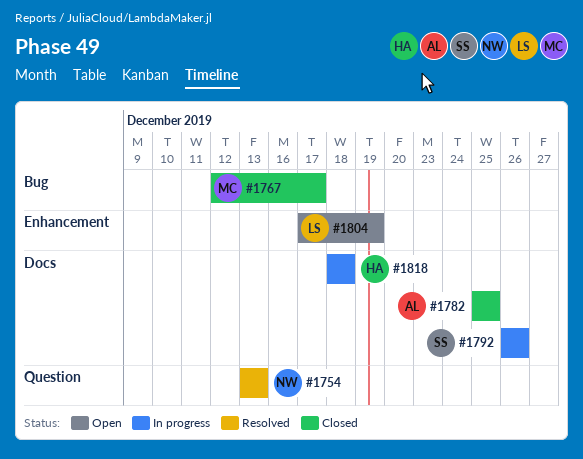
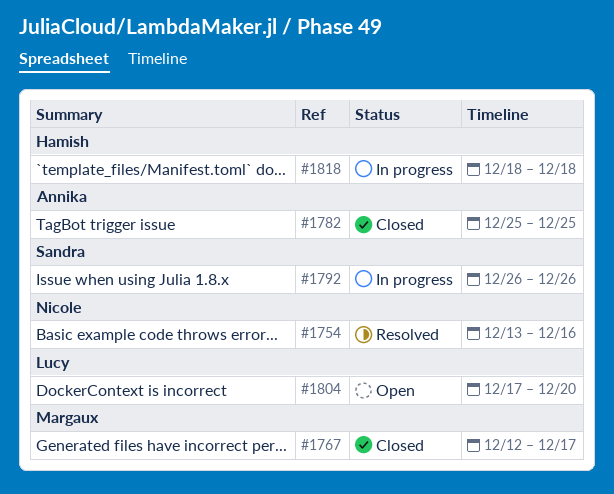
#1754, due: Dec 13 -> Dec 16
#1804, due: Dec 19 -> Dec 20

